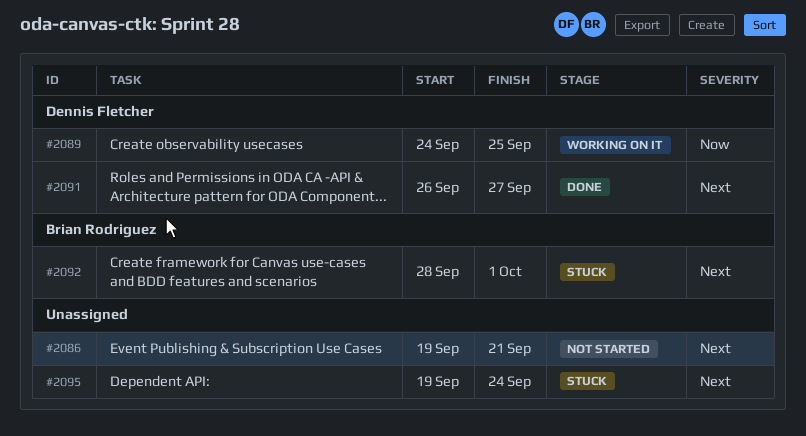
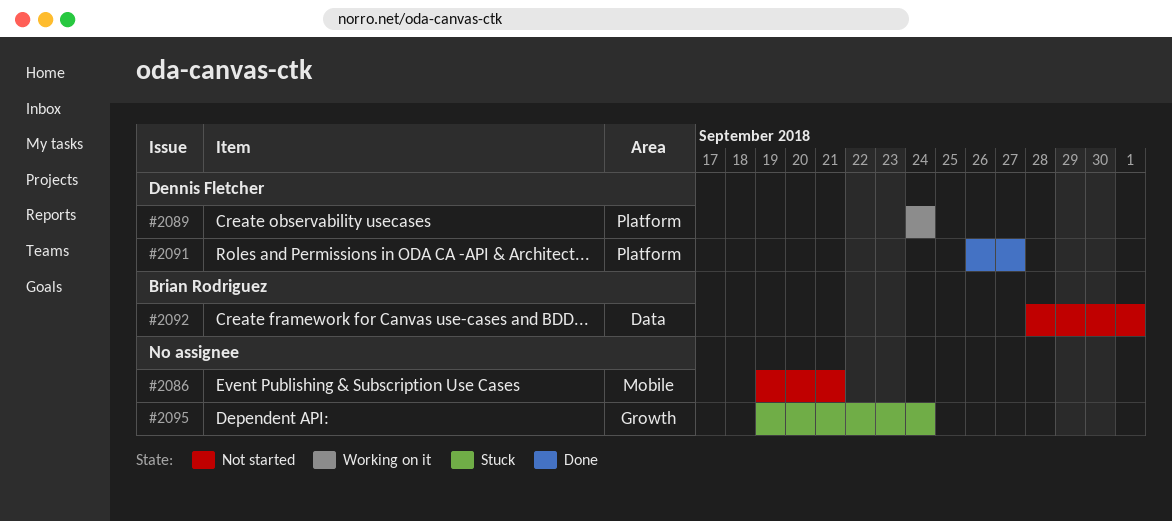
#2089, due: Sep 25 -> Sep 24
#2092, status: Stuck -> Not started

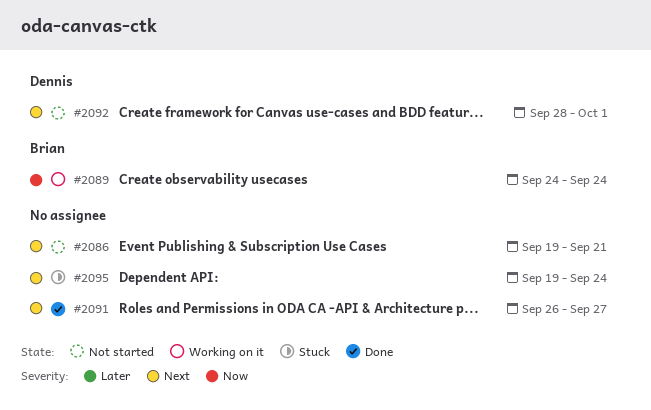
#2089, owner: Dennis Fletcher -> Brian Rodriguez
#2091, owner: Dennis Fletcher -> none
#2092, owner: Brian Rodriguez -> Dennis Fletcher

